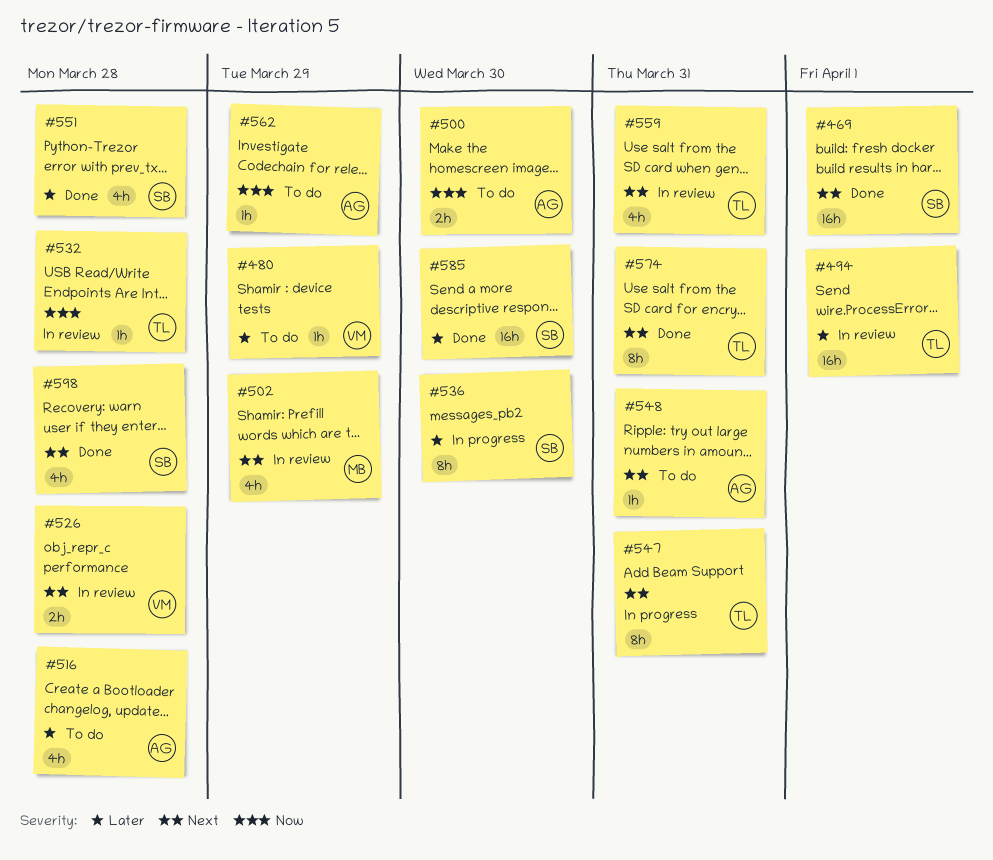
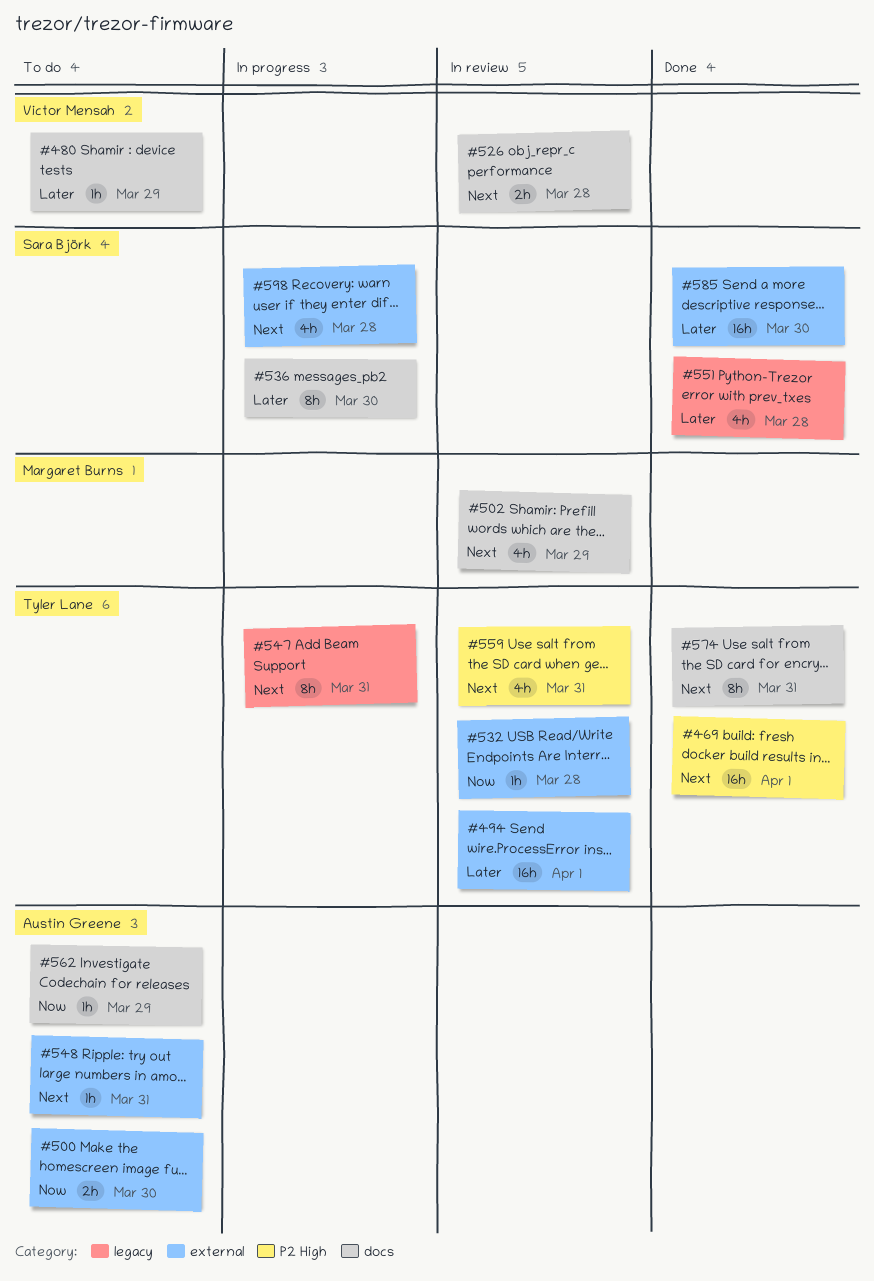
#469, owner: Sara Björk -> Tyler Lane
#516: present -> none
#598, status: Done -> In progress

